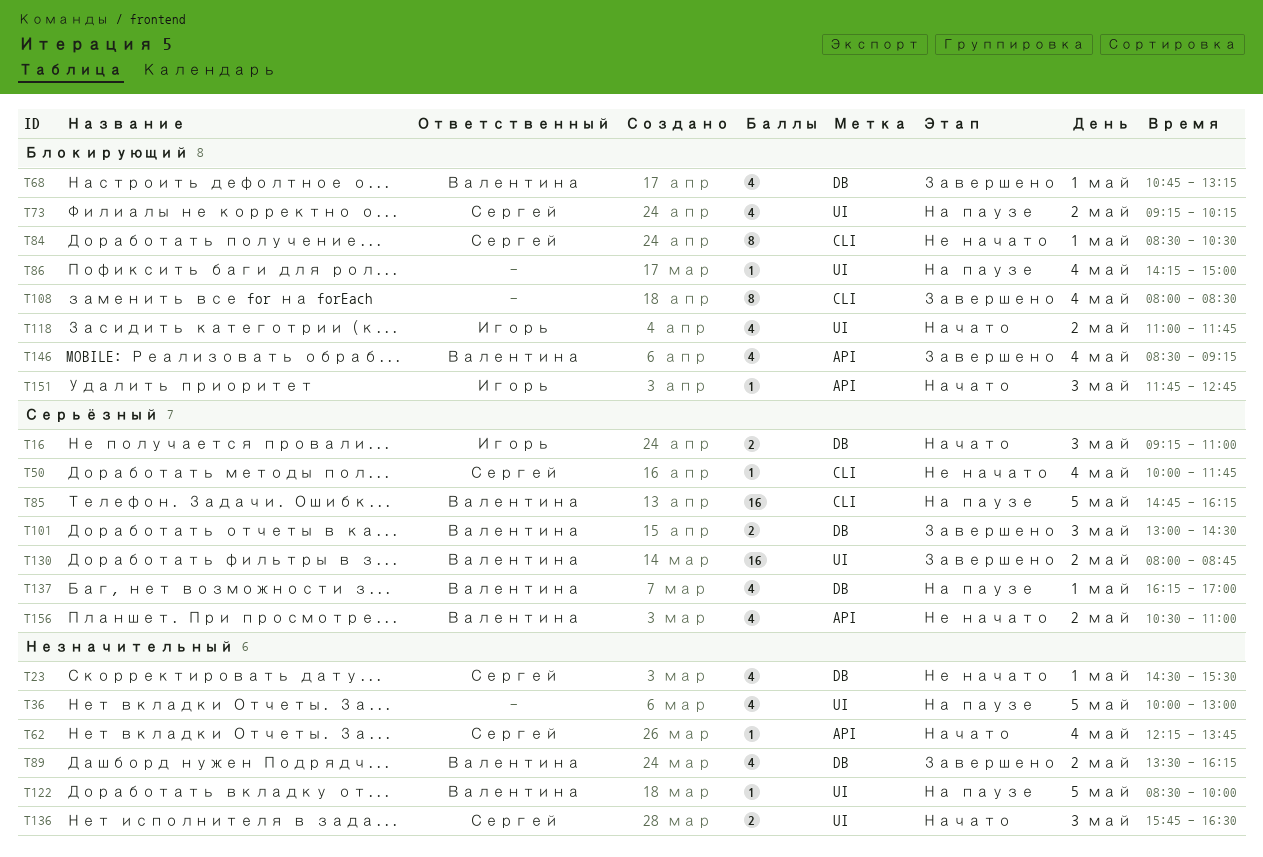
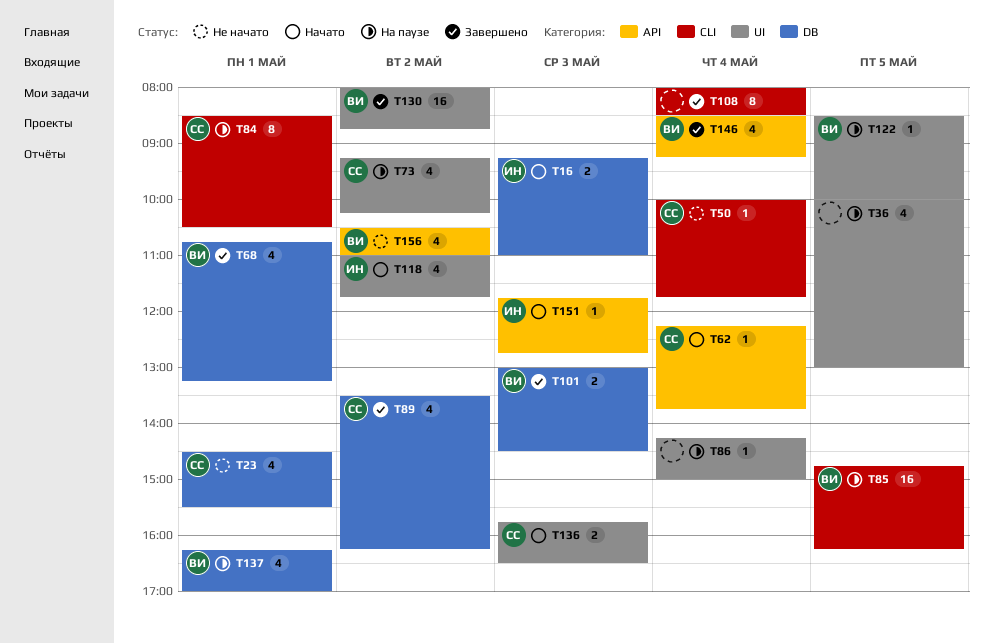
T84, status: Не начато -> На паузе
T89, owner: Валентина -> Сергей

